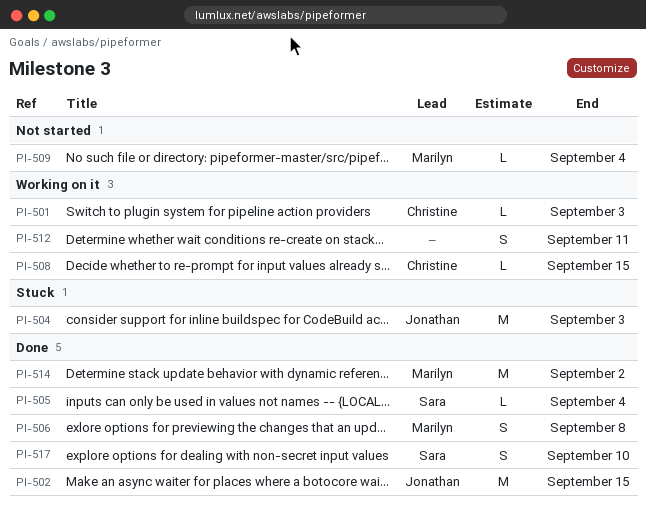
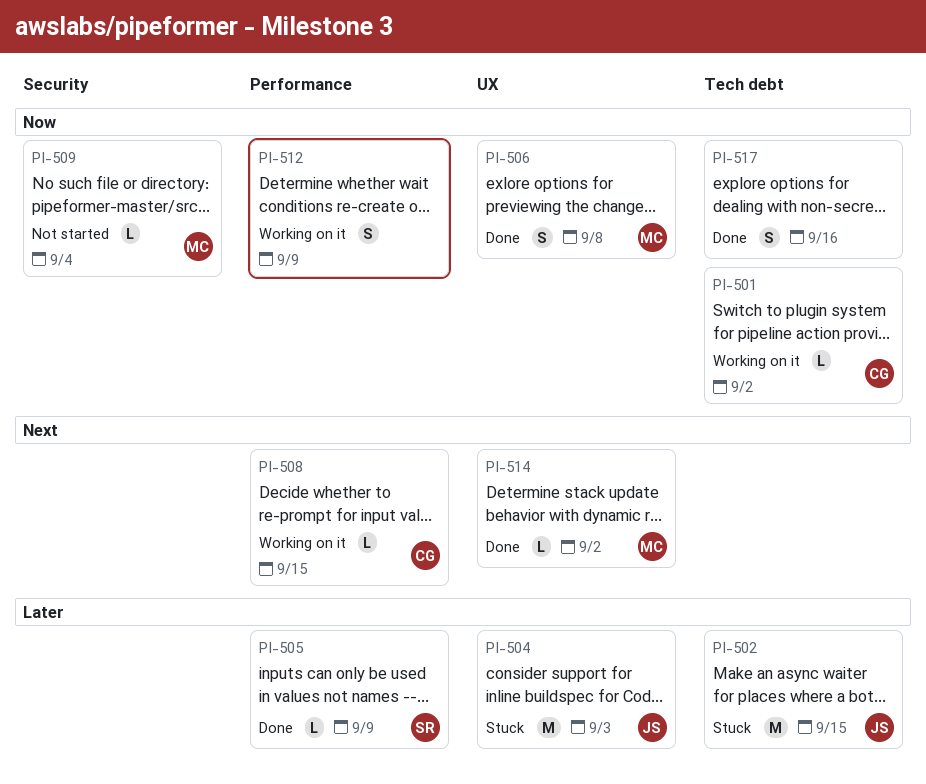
PI-501, due: Sep 3 -> Sep 2
PI-502, status: Done -> Stuck
PI-505, due: Sep 4 -> Sep 9
PI-512, due: Sep 11 -> Sep 9
PI-514, estimate: M -> L
PI-517, owner: Sara -> none
PI-517, due: Sep 10 -> Sep 16

